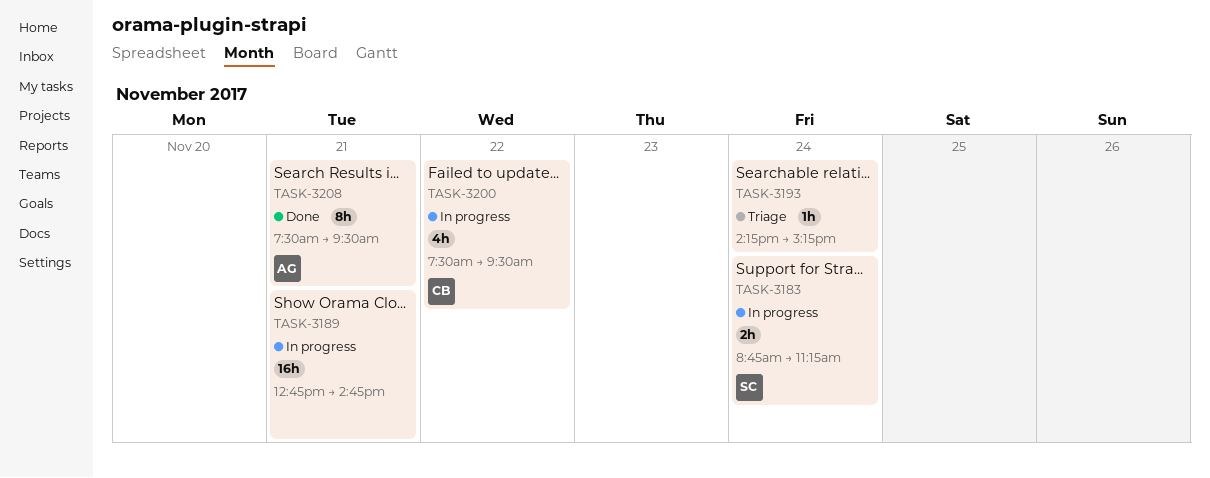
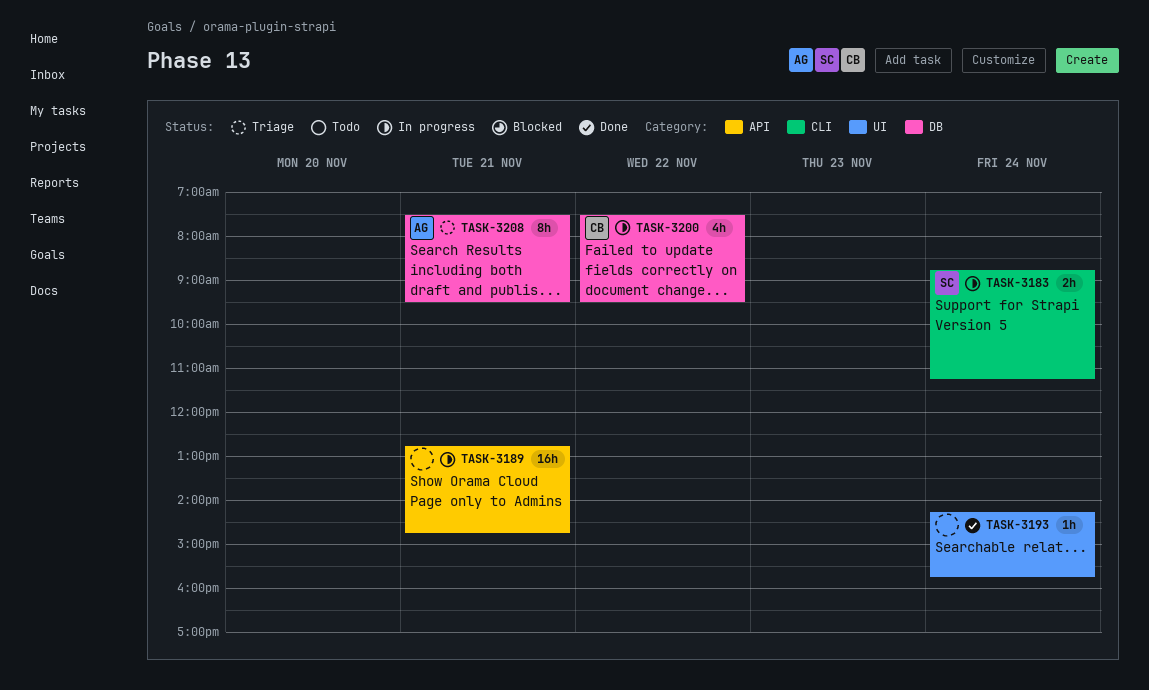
TASK-3193, status: Triage -> Done
TASK-3193, ends: 15:15 -> 15:45
TASK-3208, status: Done -> Triage

